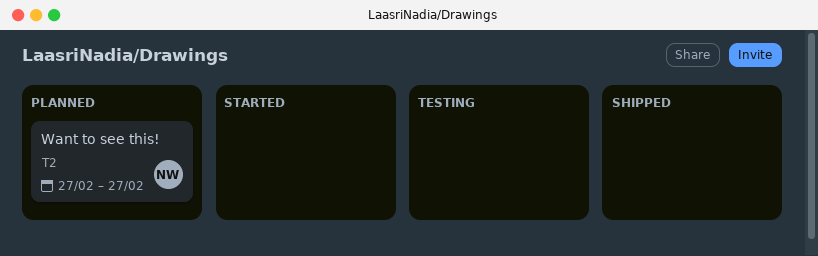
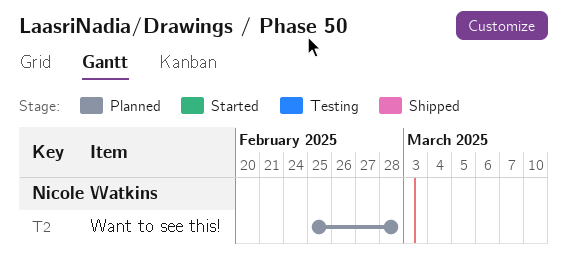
T2, start: Feb 27 -> Feb 25
T2, due: Feb 27 -> Feb 28

